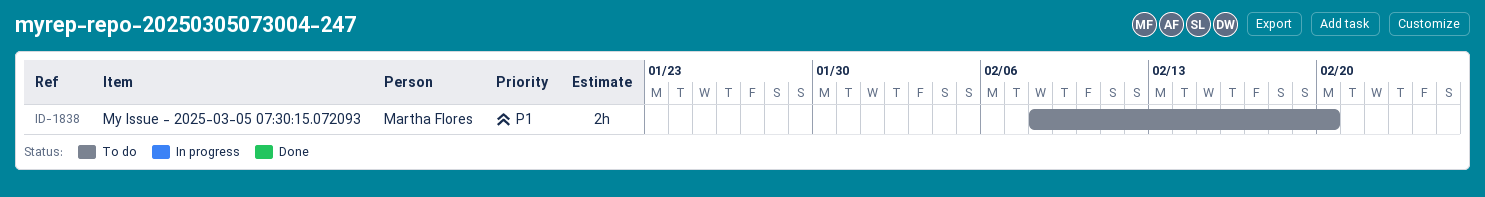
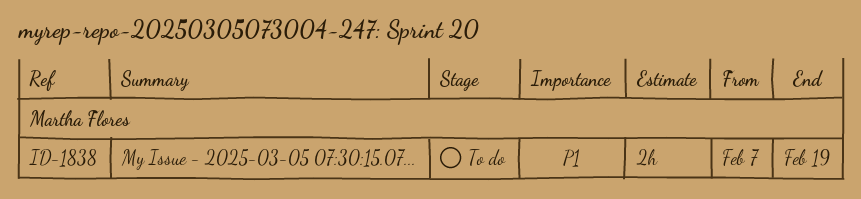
ID-1838, start: Feb 8 -> Feb 7
ID-1838, due: Feb 20 -> Feb 19

